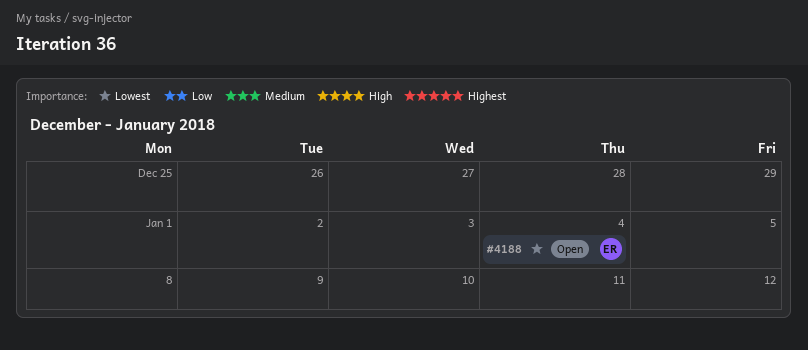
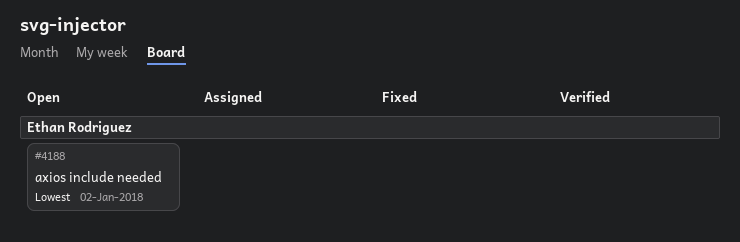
#4188, due: Jan 4 -> Jan 2

